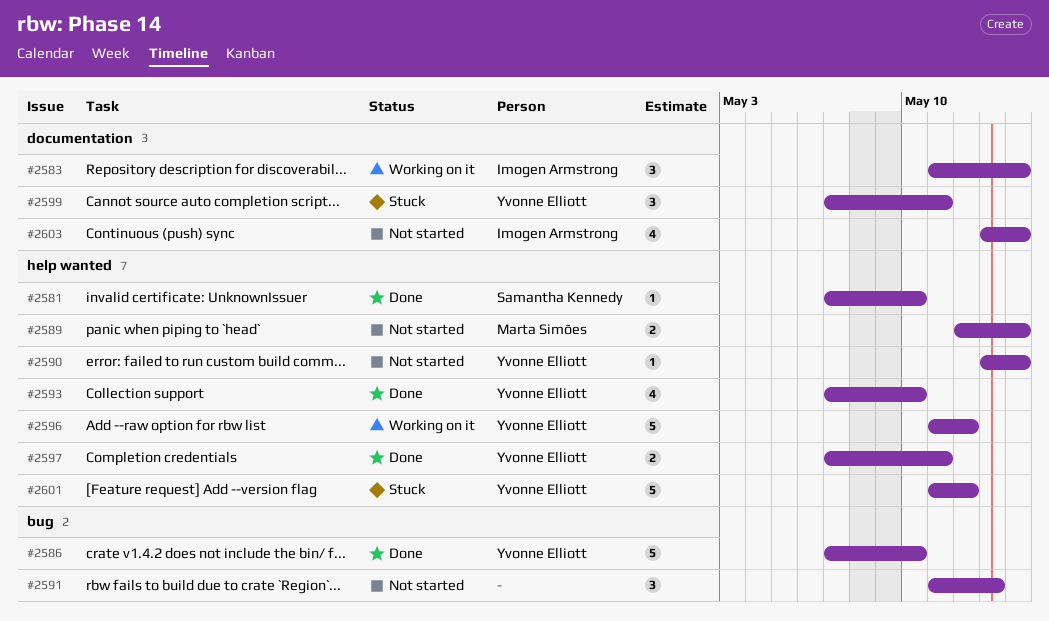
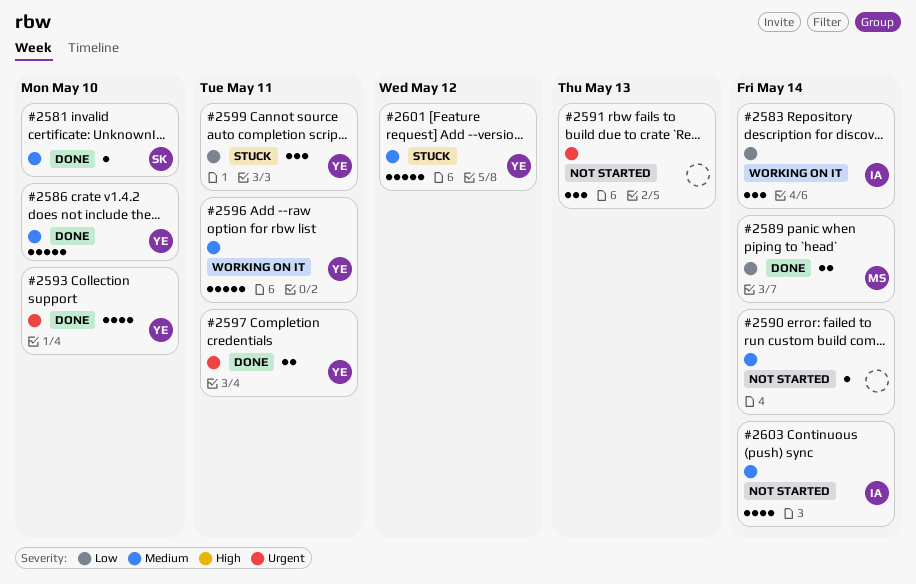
#2589, status: Not started -> Done
#2590, owner: Yvonne Elliott -> none
#2596, due: May 12 -> May 11

